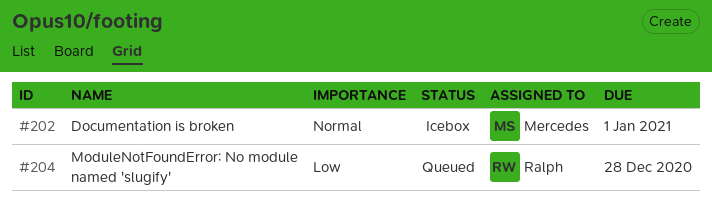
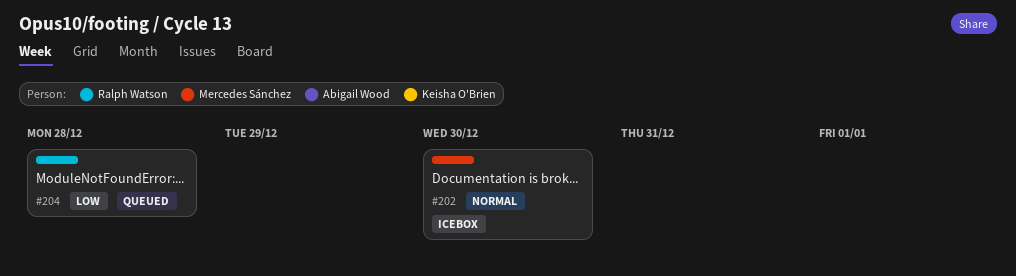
#202, due: Jan 1 -> Dec 30

